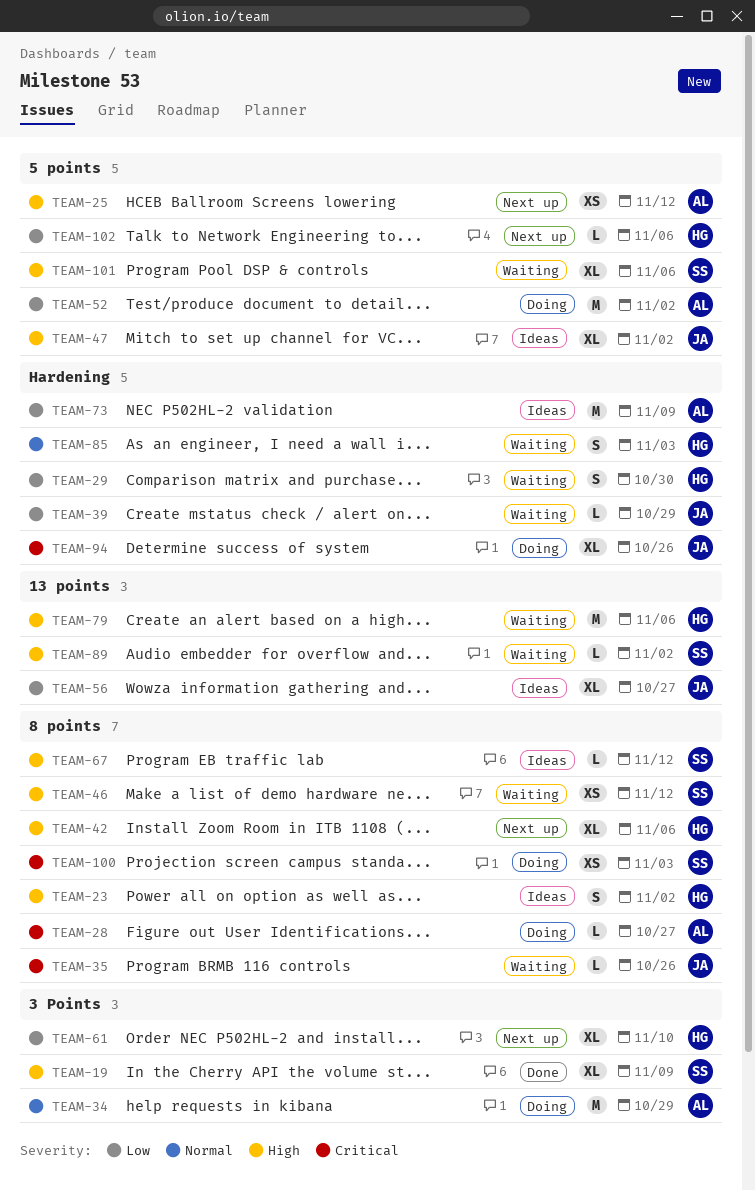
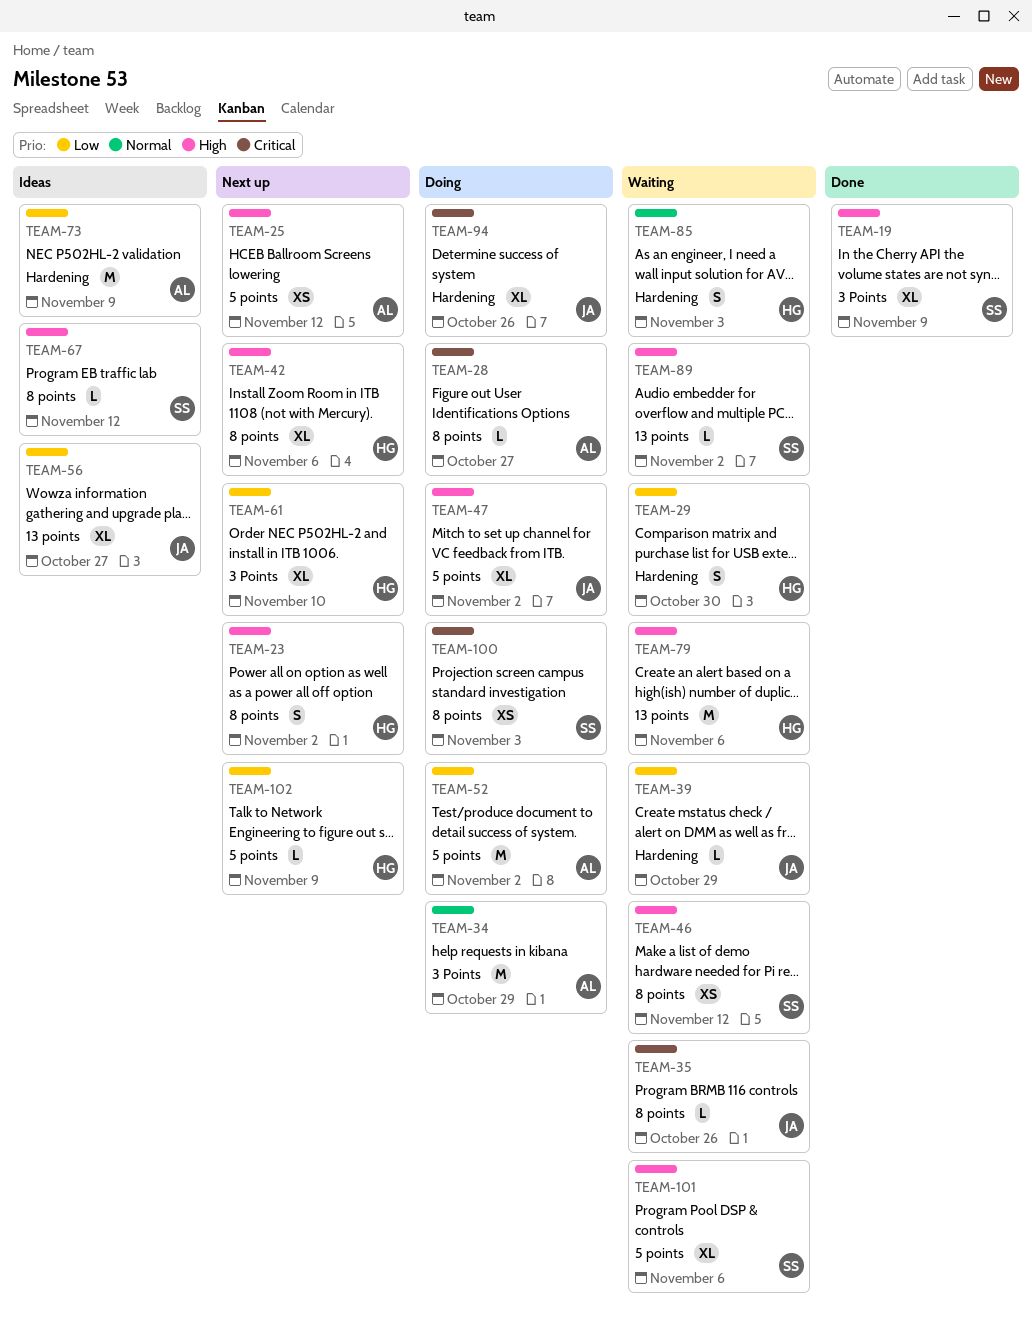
TEAM-23, status: Ideas -> Next up
TEAM-47, status: Ideas -> Doing
TEAM-102, due: Nov 6 -> Nov 9

